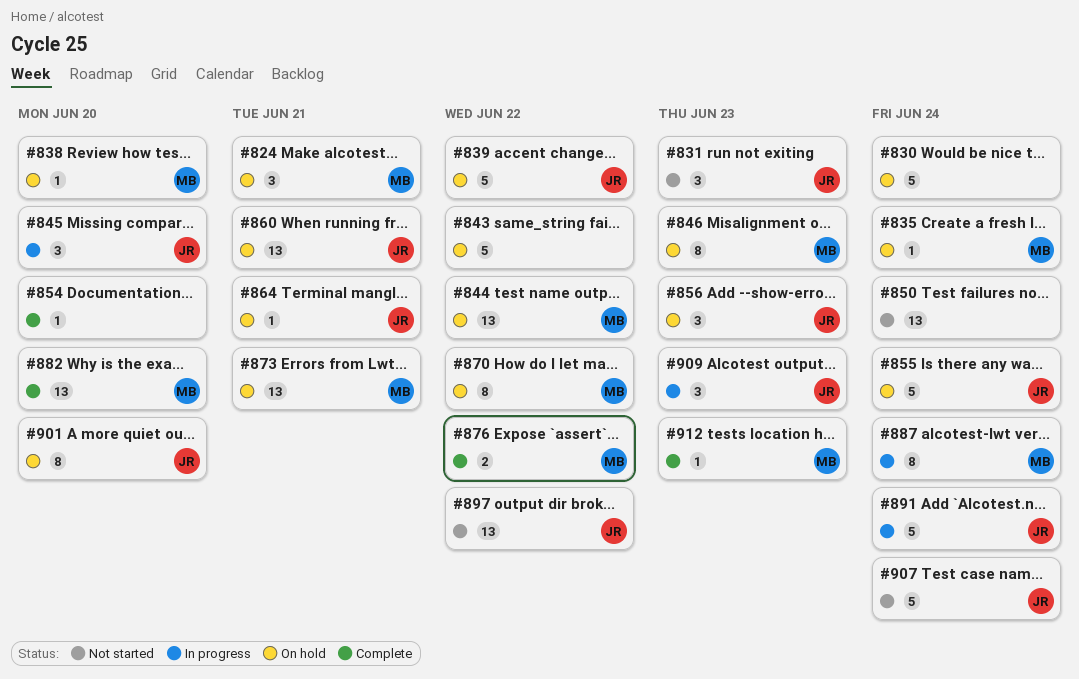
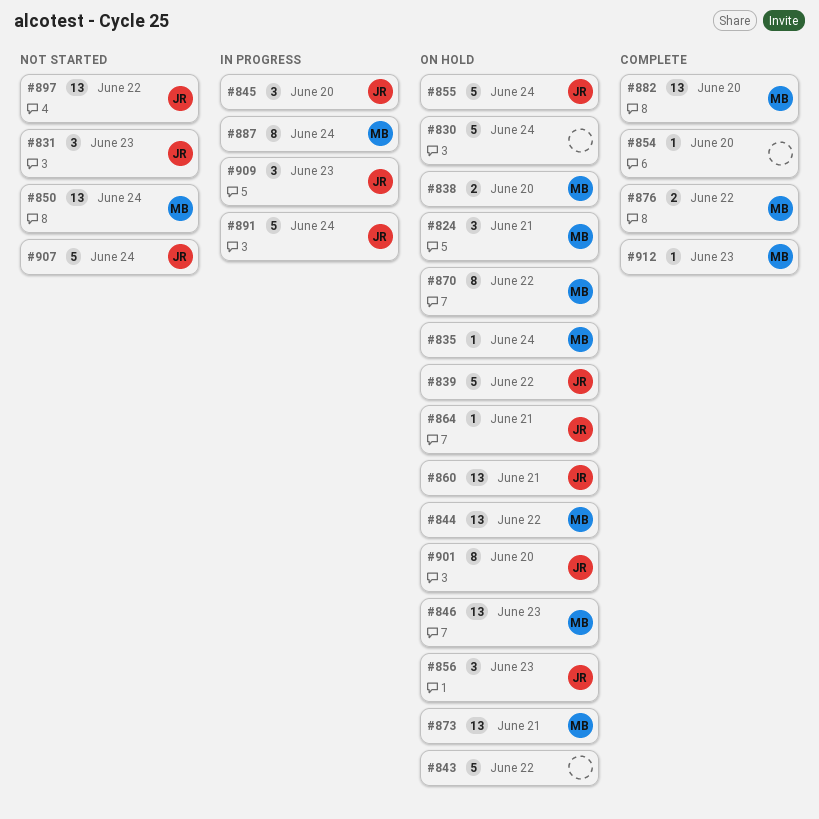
#838, estimate: 1 -> 2
#846, estimate: 8 -> 13
#850, owner: none -> MB

